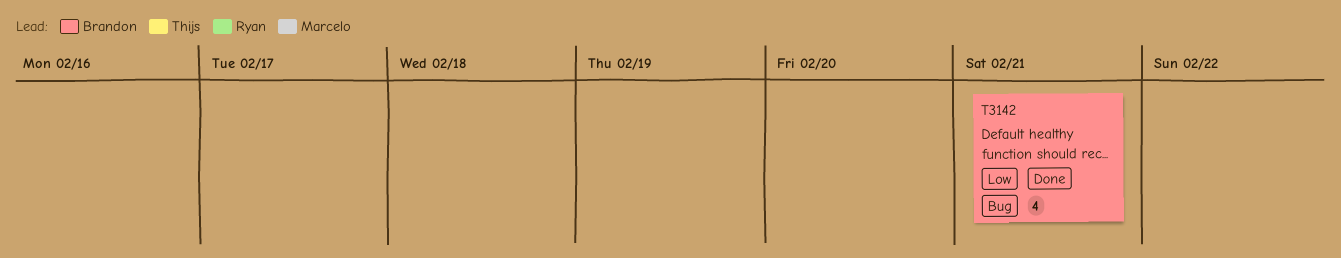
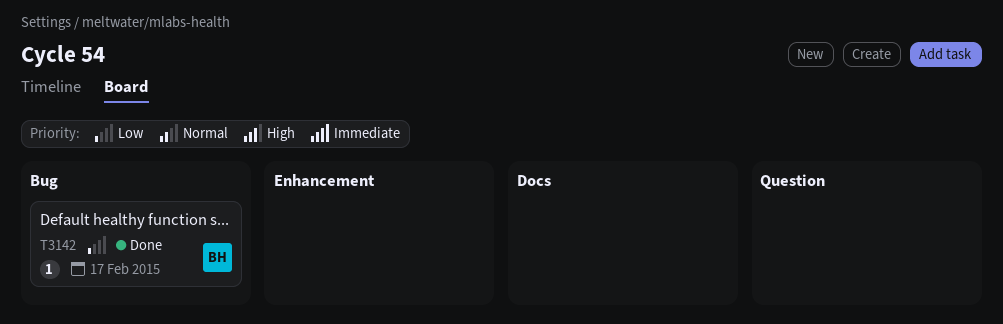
T3142, estimate: 4 -> 1
T3142, due: Feb 21 -> Feb 17

